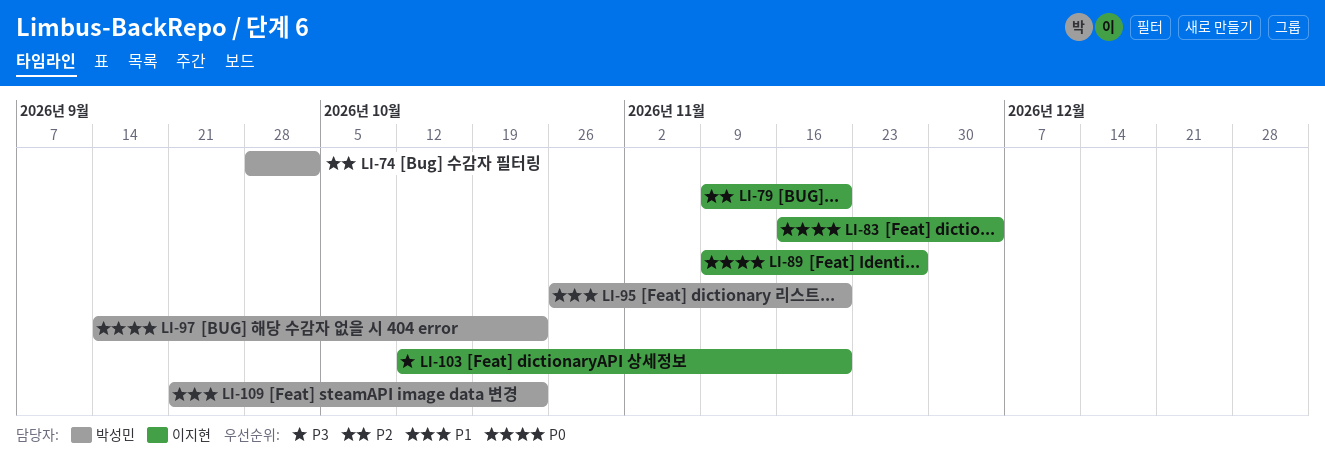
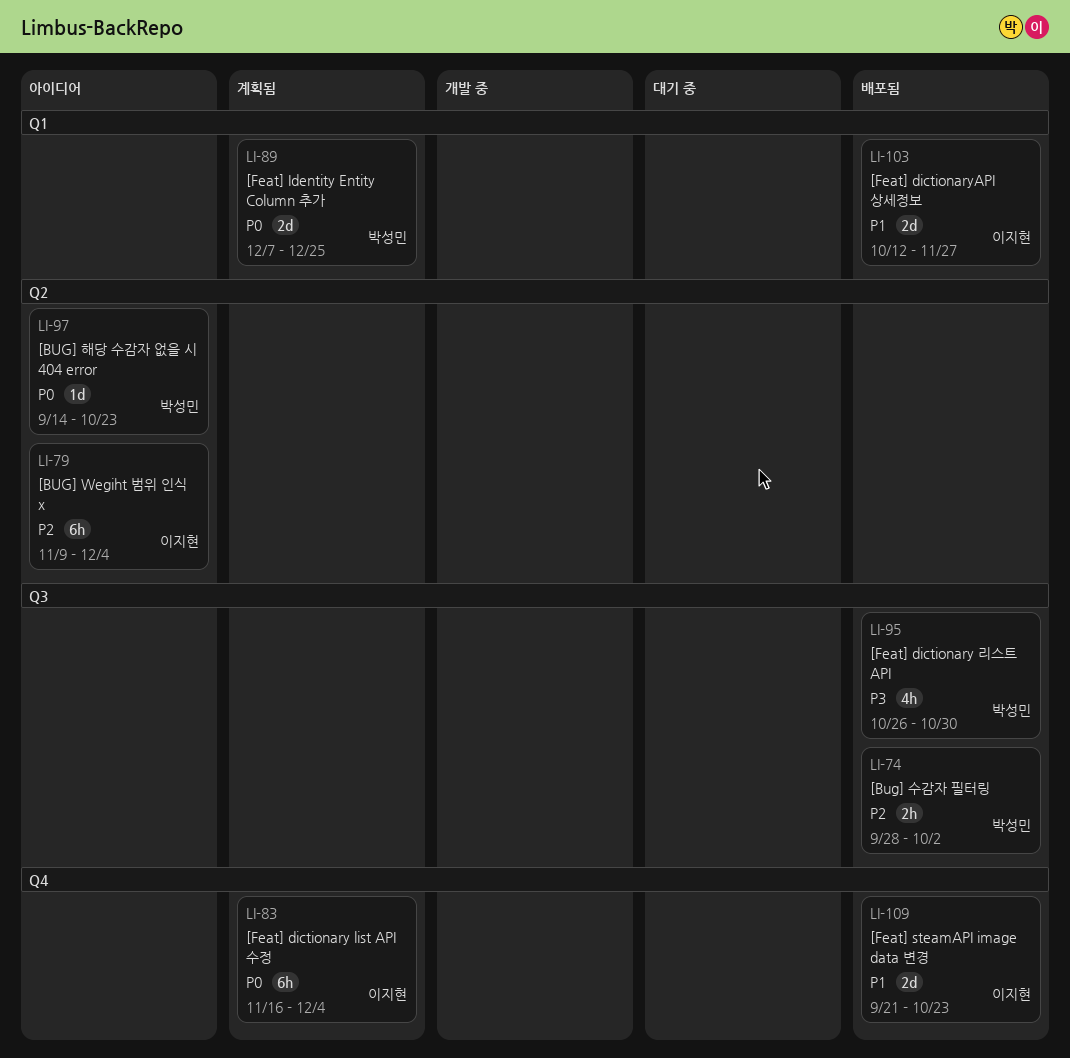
LI-79, due: Nov 20 -> Dec 4
LI-89, owner: 이지현 -> 박성민
LI-89, start: Nov 9 -> Dec 7
LI-89, due: Nov 27 -> Dec 25
LI-95, priority: P1 -> P3
LI-95, due: Nov 20 -> Oct 30
LI-103, priority: P3 -> P1
LI-103, due: Nov 20 -> Nov 27
LI-109, owner: 박성민 -> 이지현

